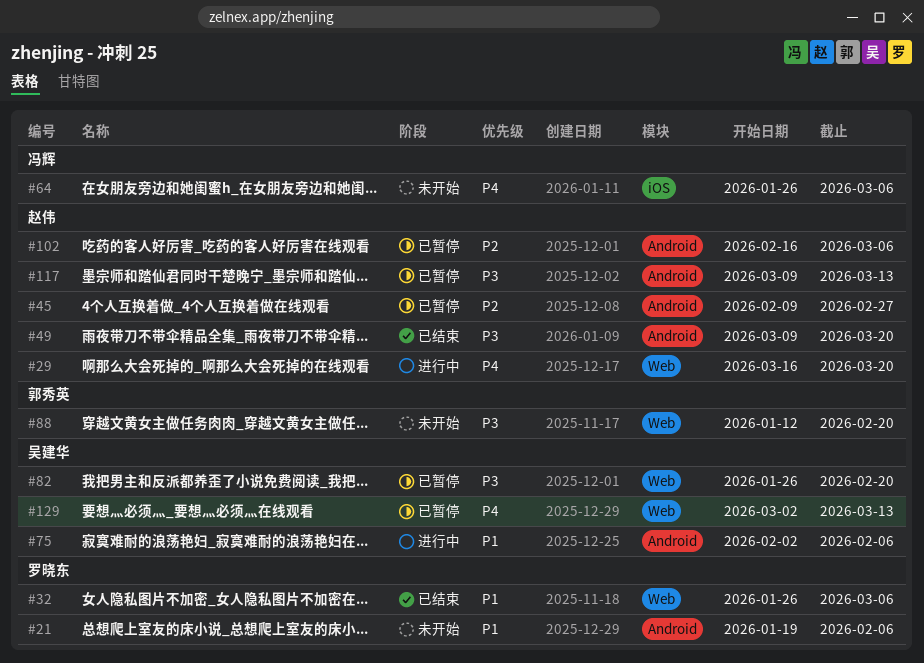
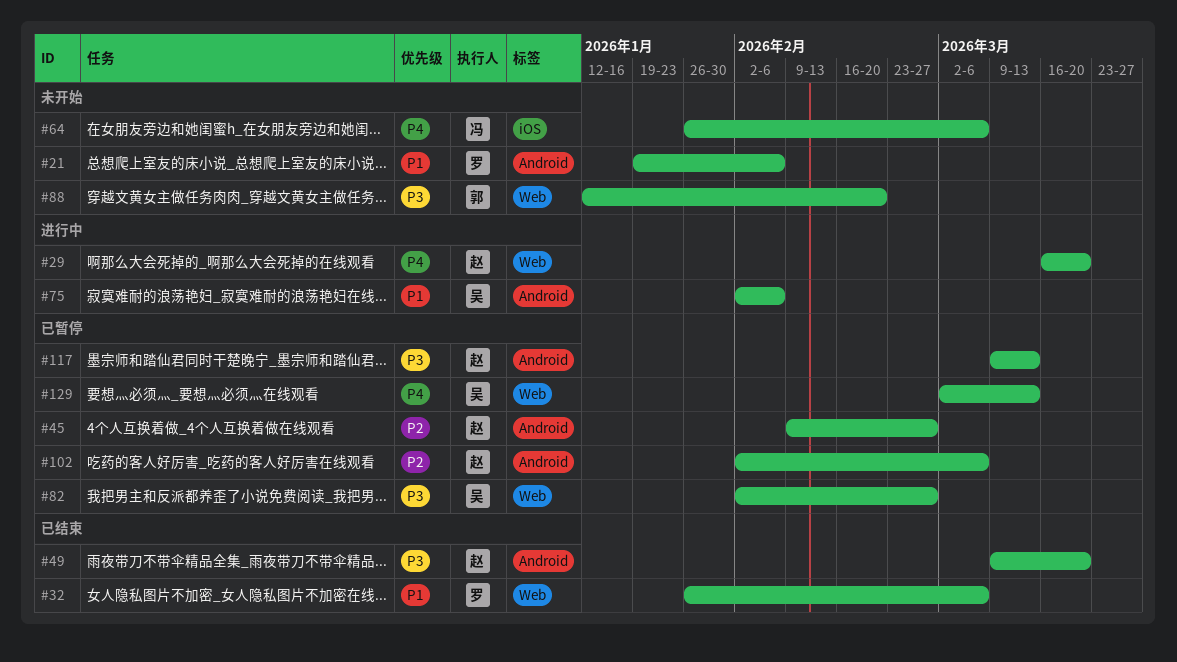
#82, start: Jan 26 -> Feb 2
#82, due: Feb 20 -> Feb 27
#102, start: Feb 16 -> Feb 2

